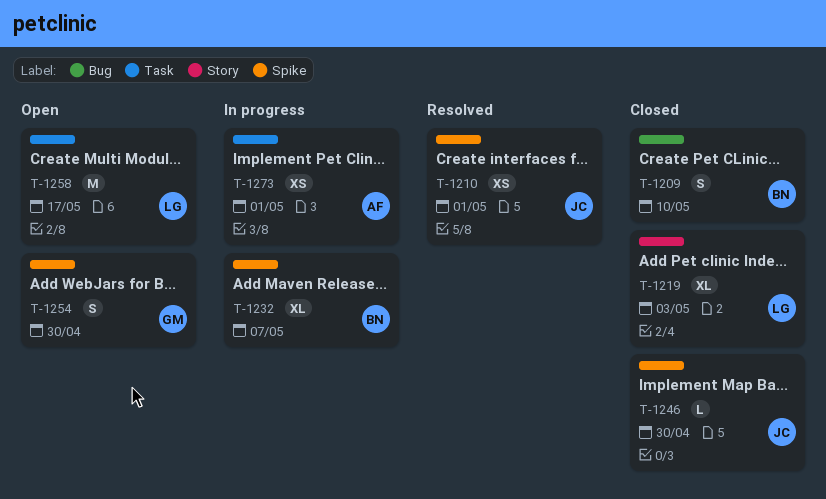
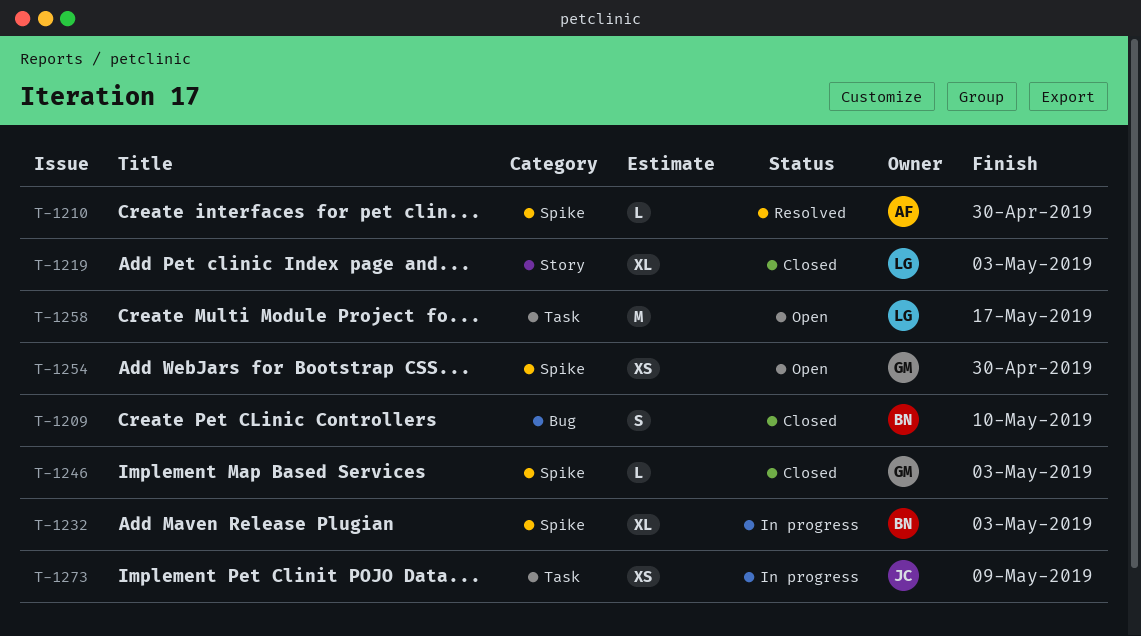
T-1210, owner: JC -> AF
T-1210, estimate: XS -> L
T-1210, due: May 1 -> Apr 30
T-1232, due: May 7 -> May 3
T-1246, owner: JC -> GM
T-1246, due: Apr 30 -> May 3
T-1254, estimate: S -> XS
T-1273, owner: AF -> JC
T-1273, due: May 1 -> May 9

